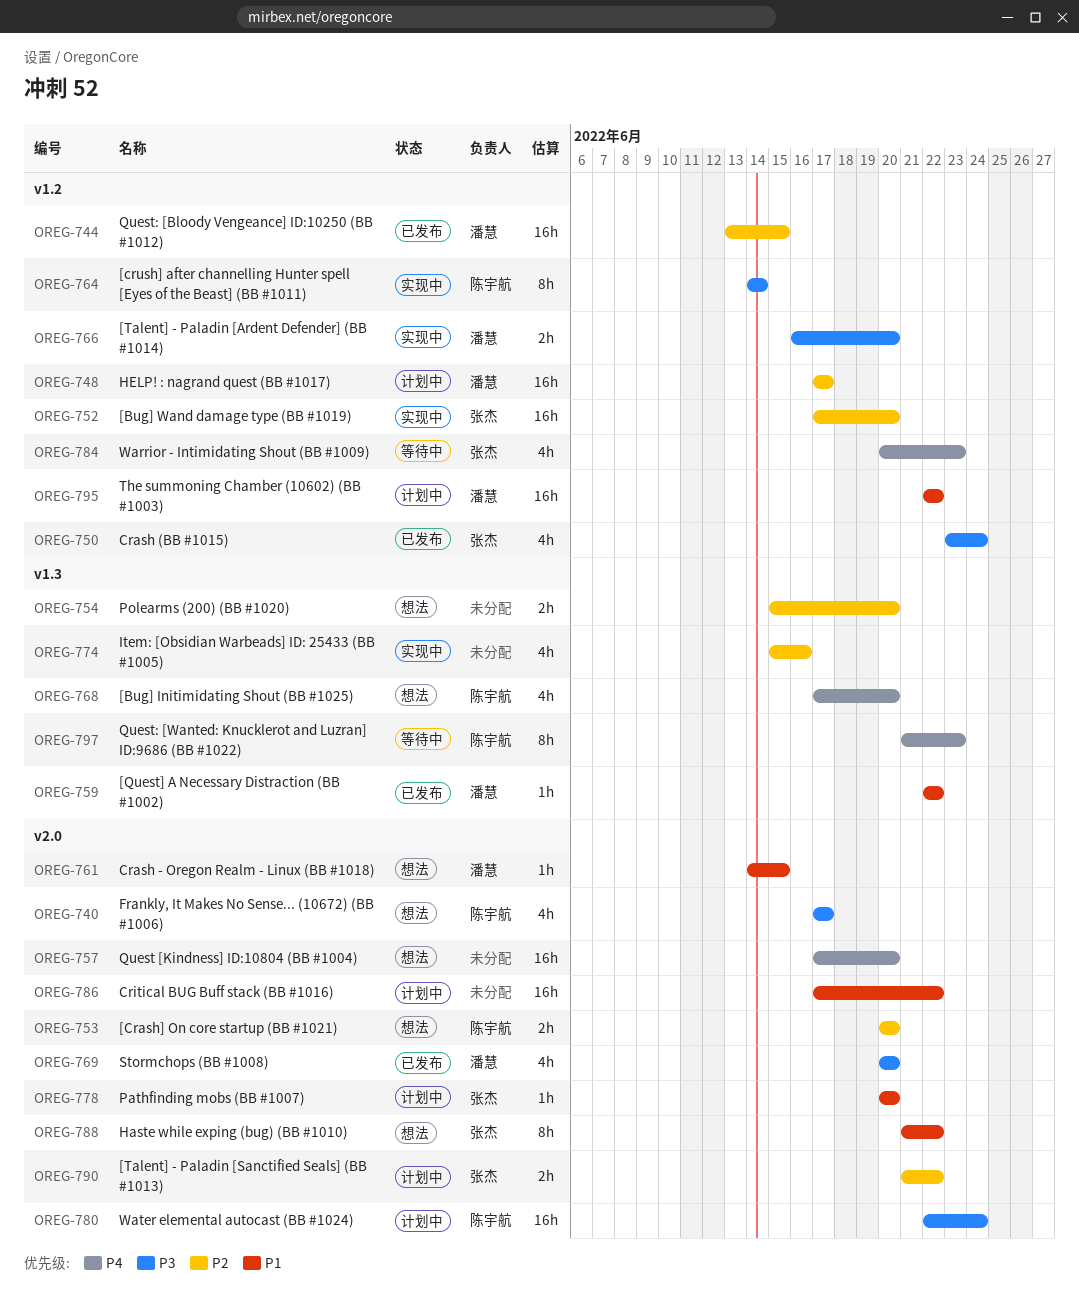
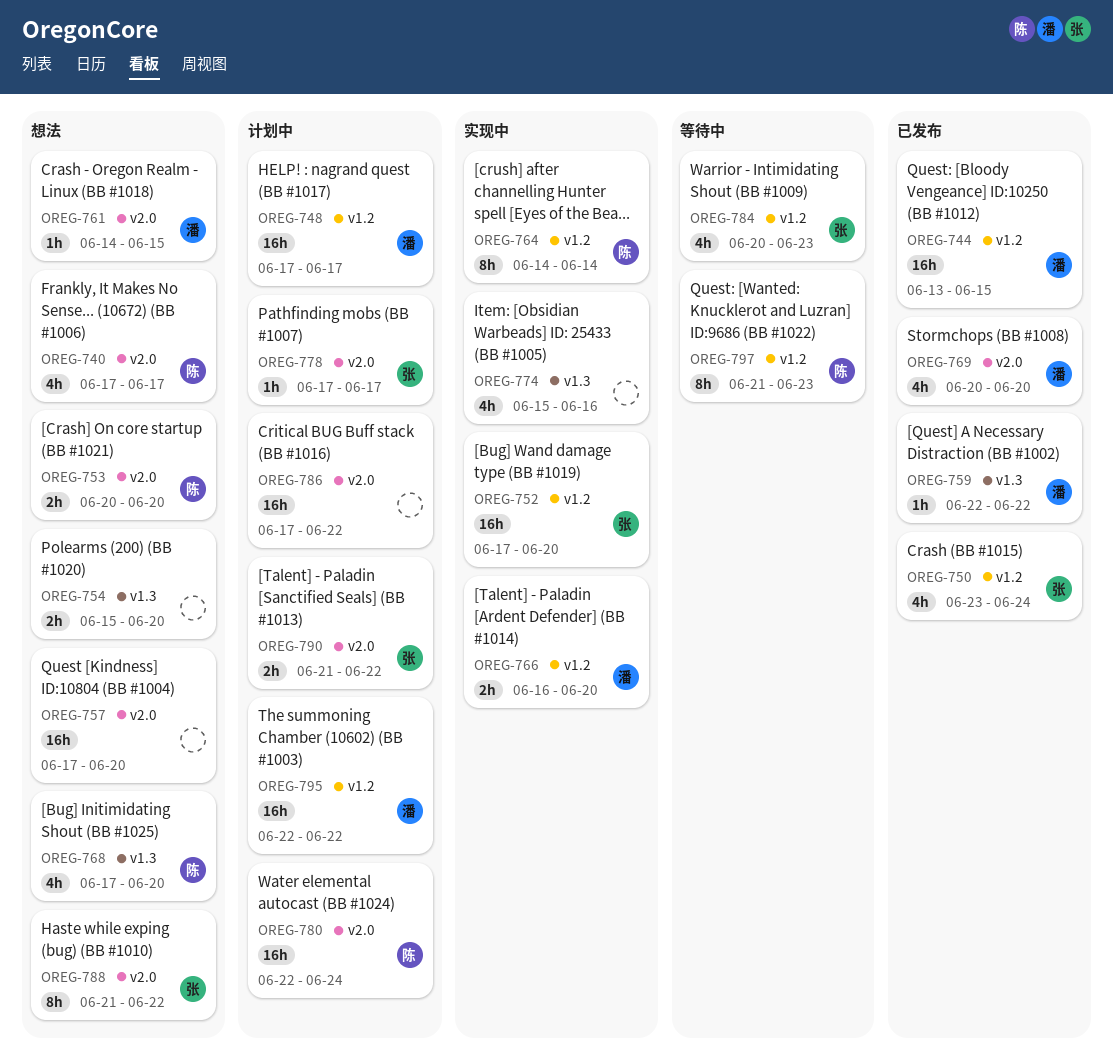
OREG-778, start: Jun 20 -> Jun 17
OREG-778, due: Jun 20 -> Jun 17
OREG-797, label: v1.3 -> v1.2

